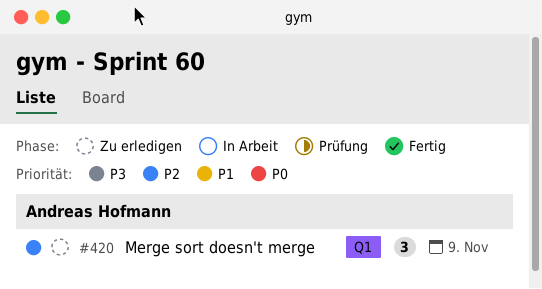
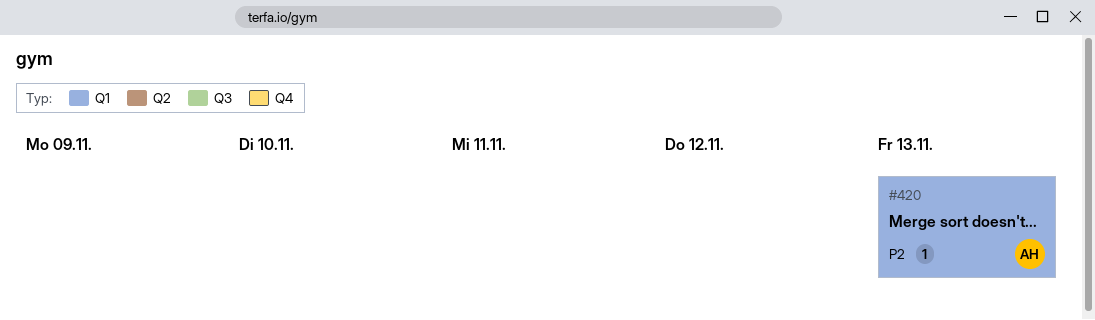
#420, estimate: 3 -> 1
#420, due: Nov 9 -> Nov 13

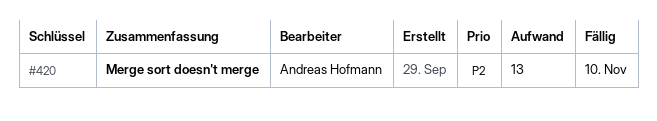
#420, estimate: 1 -> 13
#420, due: Nov 13 -> Nov 10

